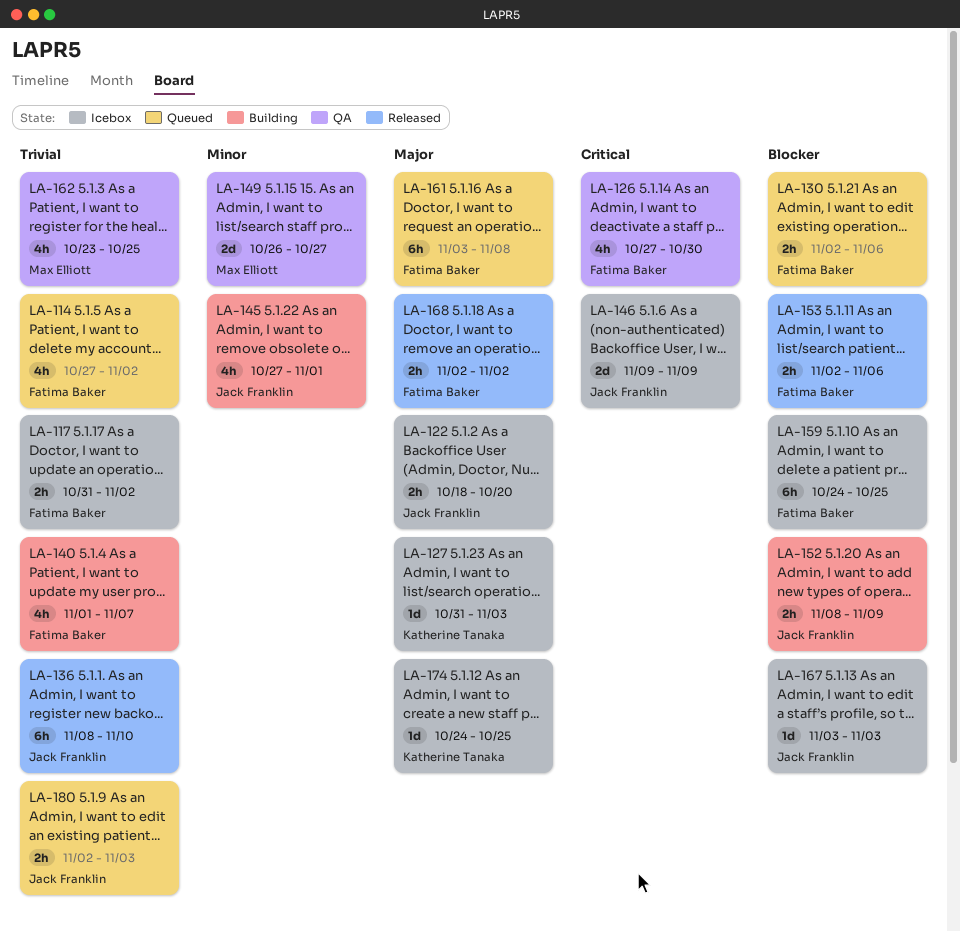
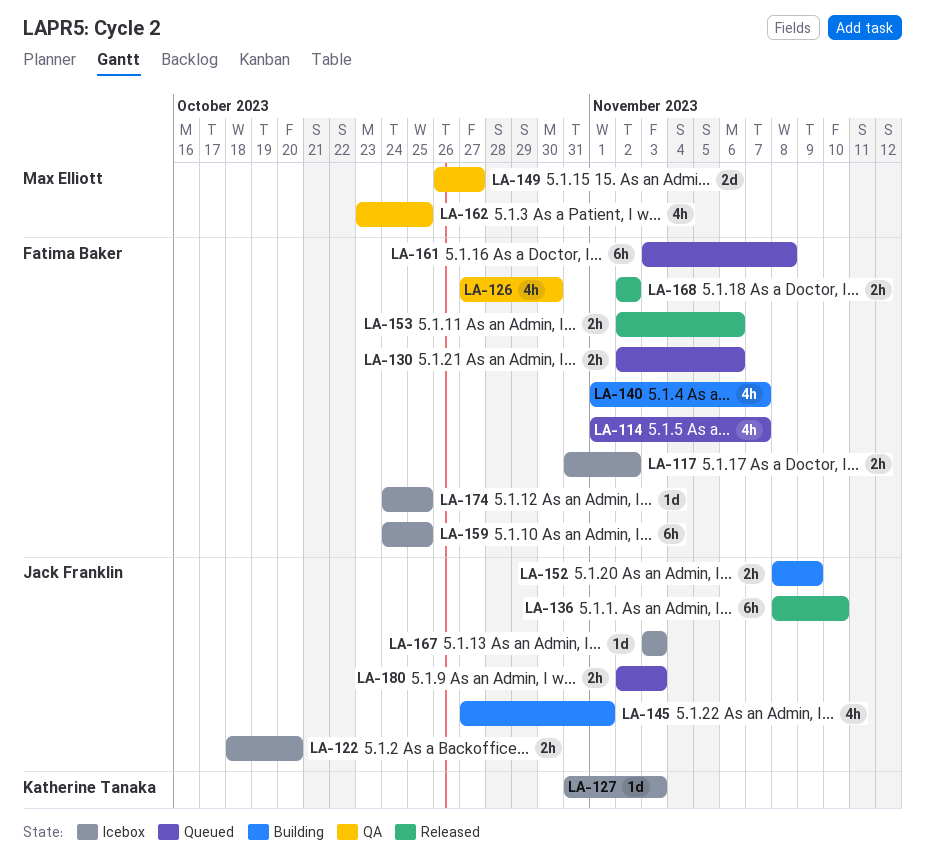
LA-114, start: Oct 27 -> Nov 1
LA-114, due: Nov 2 -> Nov 7
LA-146: present -> none
LA-174, owner: Katherine Tanaka -> Fatima Baker

